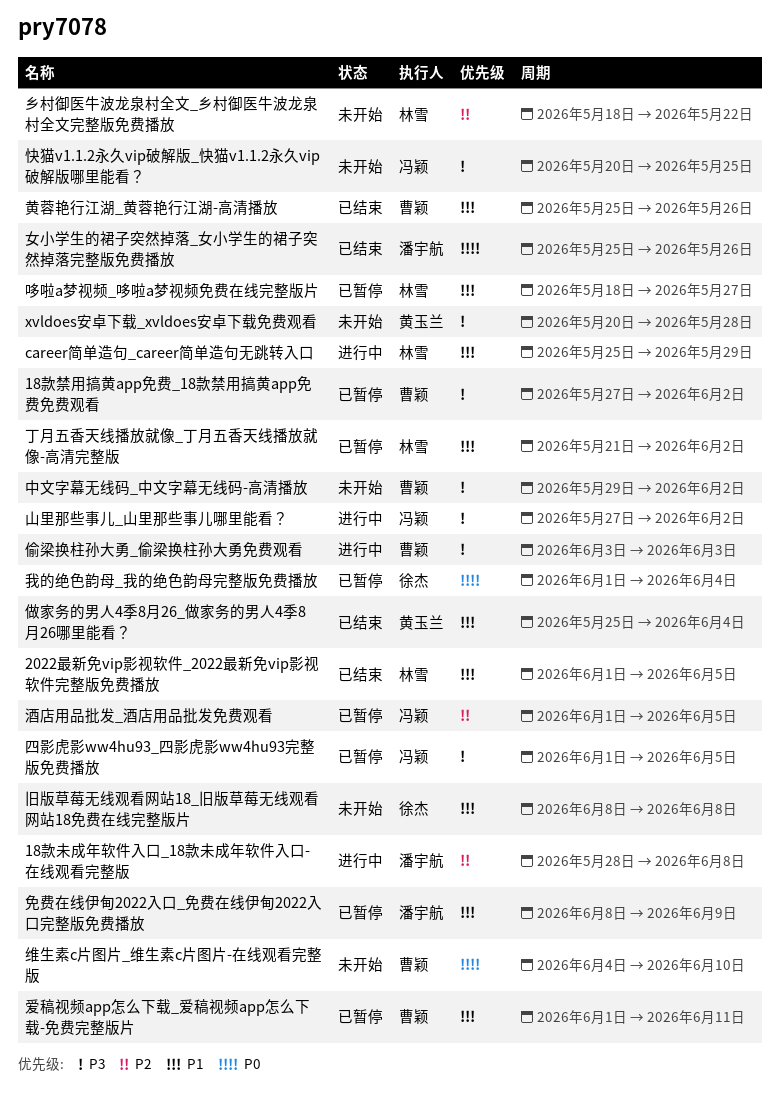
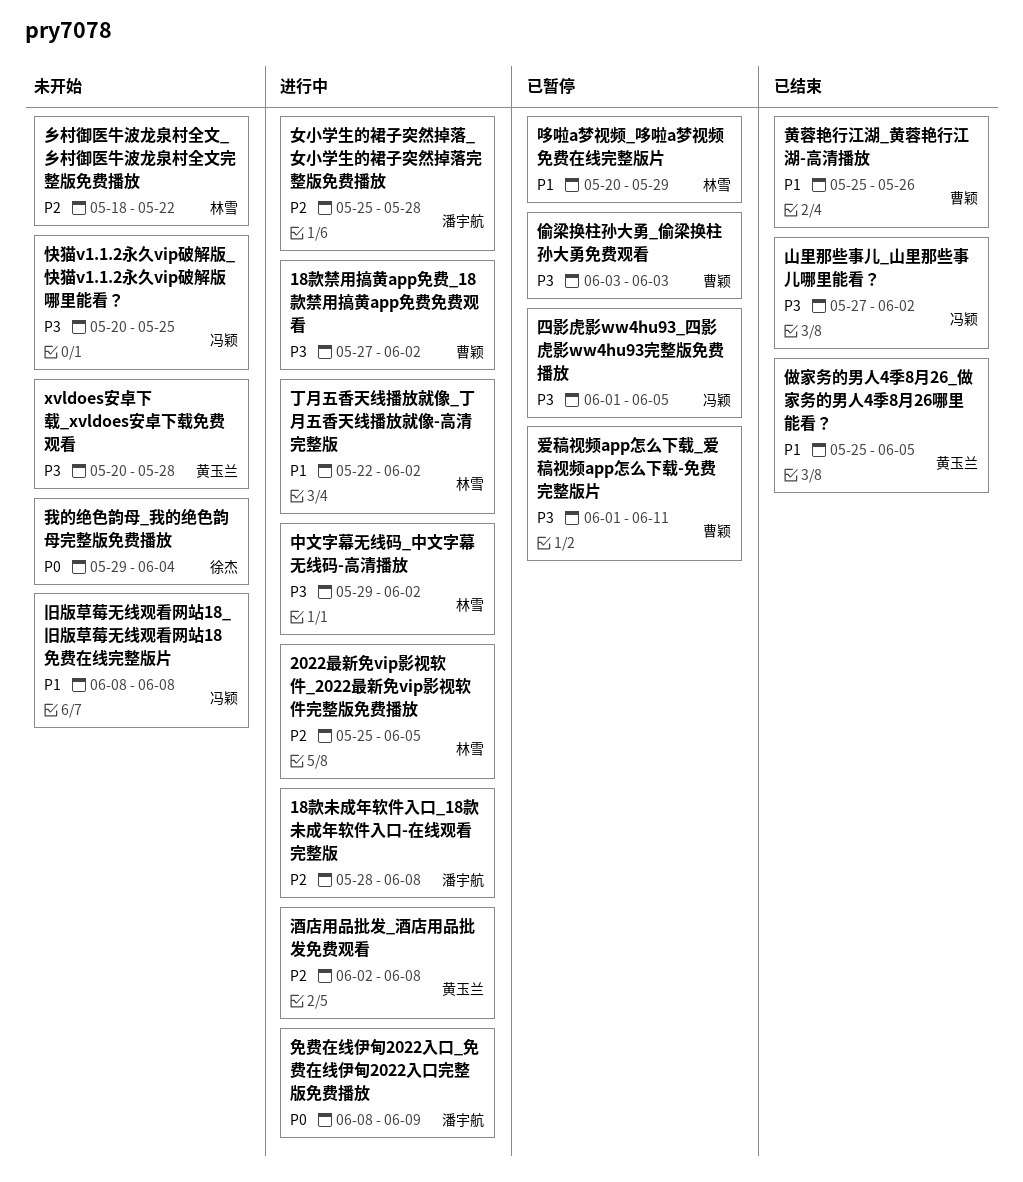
18款禁用搞黄app免费_18款禁用搞黄app免费免费观看, status: 已暂停 -> 进行中
2022最新免vip影视软件_2022最新免vip影视软件完整版免费播放, status: 已结束 -> 进行中
2022最新免vip影视软件_2022最新免vip影视软件完整版免费播放, priority: P1 -> P2
2022最新免vip影视软件_2022最新免vip影视软件完整版免费播放, start: Jun 1 -> May 25
career简单造句_career简单造句无跳转入口: present -> none
丁月五香天线播放就像_丁月五香天线播放就像-高清完整版, status: 已暂停 -> 进行中
丁月五香天线播放就像_丁月五香天线播放就像-高清完整版, start: May 21 -> May 22
中文字幕无线码_中文字幕无线码-高清播放, status: 未开始 -> 进行中
中文字幕无线码_中文字幕无线码-高清播放, owner: 曹颖 -> 林雪
做家务的男人4季8月26_做家务的男人4季8月26哪里能看？, due: Jun 4 -> Jun 5
偷梁换柱孙大勇_偷梁换柱孙大勇免费观看, status: 进行中 -> 已暂停
免费在线伊甸2022入口_免费在线伊甸2022入口完整版免费播放, status: 已暂停 -> 进行中
免费在线伊甸2022入口_免费在线伊甸2022入口完整版免费播放, priority: P1 -> P0
哆啦a梦视频_哆啦a梦视频免费在线完整版片, start: May 18 -> May 20
哆啦a梦视频_哆啦a梦视频免费在线完整版片, due: May 27 -> May 29
女小学生的裙子突然掉落_女小学生的裙子突然掉落完整版免费播放, status: 已结束 -> 进行中
女小学生的裙子突然掉落_女小学生的裙子突然掉落完整版免费播放, priority: P0 -> P2
女小学生的裙子突然掉落_女小学生的裙子突然掉落完整版免费播放, due: May 26 -> May 28
山里那些事儿_山里那些事儿哪里能看？, status: 进行中 -> 已结束
我的绝色韵母_我的绝色韵母完整版免费播放, status: 已暂停 -> 未开始
我的绝色韵母_我的绝色韵母完整版免费播放, start: Jun 1 -> May 29
旧版草莓无线观看网站18_旧版草莓无线观看网站18免费在线完整版片, owner: 徐杰 -> 冯颖
爱稿视频app怎么下载_爱稿视频app怎么下载-免费完整版片, priority: P1 -> P3
维生素c片图片_维生素c片图片-在线观看完整版: present -> none
酒店用品批发_酒店用品批发免费观看, status: 已暂停 -> 进行中
酒店用品批发_酒店用品批发免费观看, owner: 冯颖 -> 黄玉兰
酒店用品批发_酒店用品批发免费观看, start: Jun 1 -> Jun 2
酒店用品批发_酒店用品批发免费观看, due: Jun 5 -> Jun 8

